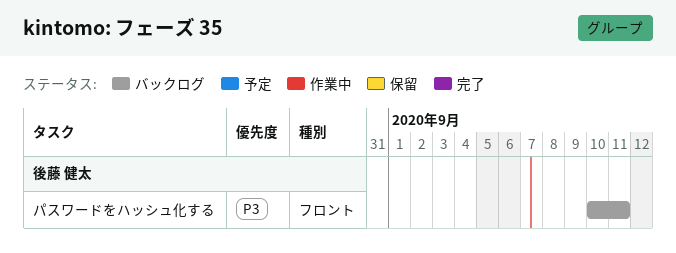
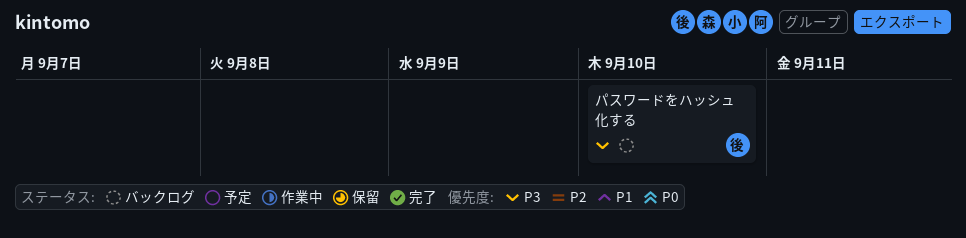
パスワードをハッシュ化する, due: Sep 11 -> Sep 10

